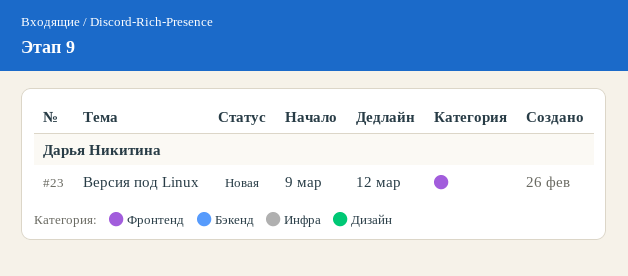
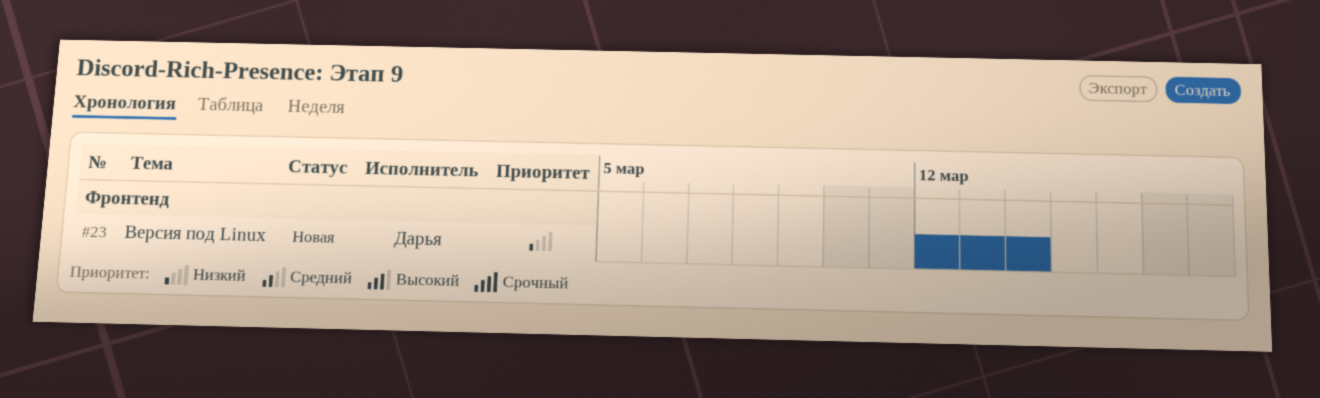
#23, start: Mar 9 -> Mar 12
#23, due: Mar 12 -> Mar 14

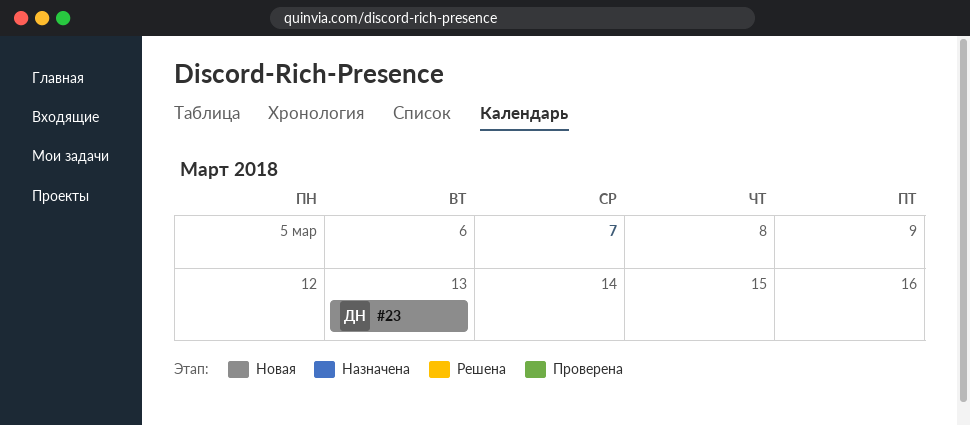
#23, start: Mar 12 -> Mar 13
#23, due: Mar 14 -> Mar 13

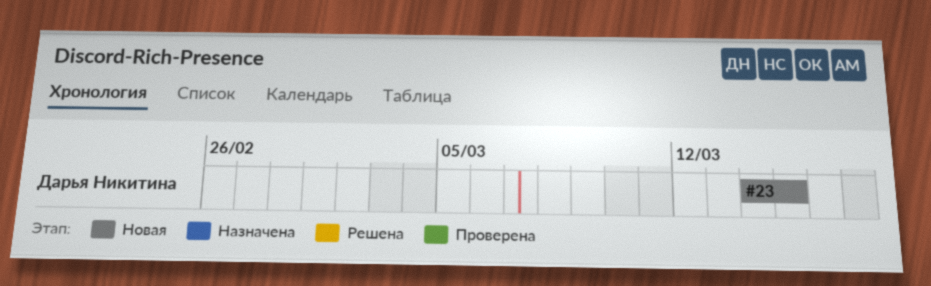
#23, start: Mar 13 -> Mar 14
#23, due: Mar 13 -> Mar 15

